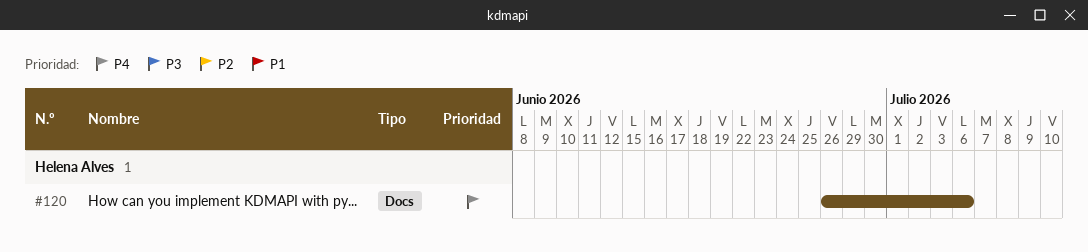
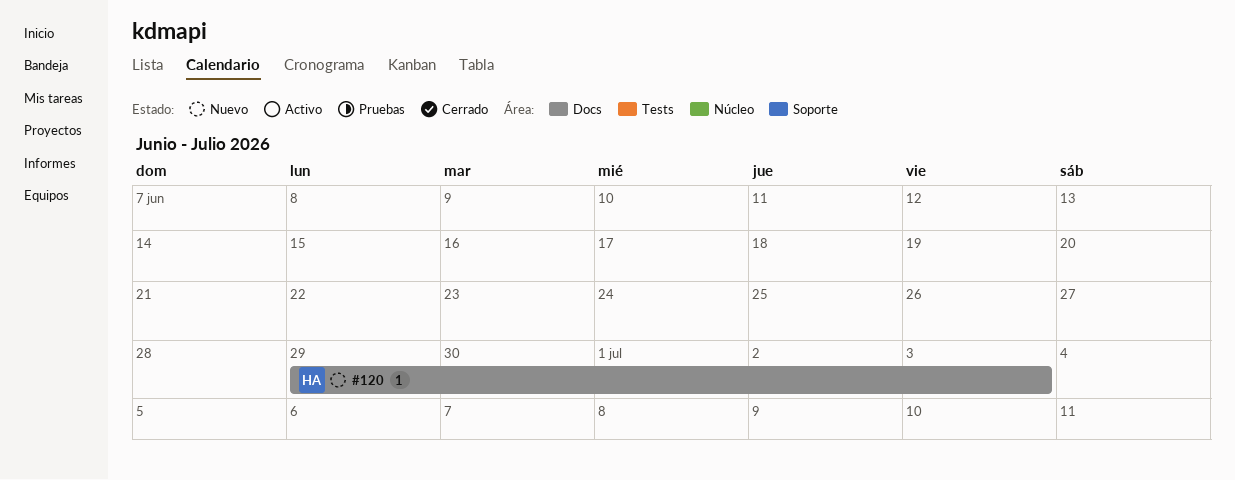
#120, start: Jun 26 -> Jun 29
#120, due: Jul 6 -> Jul 3

